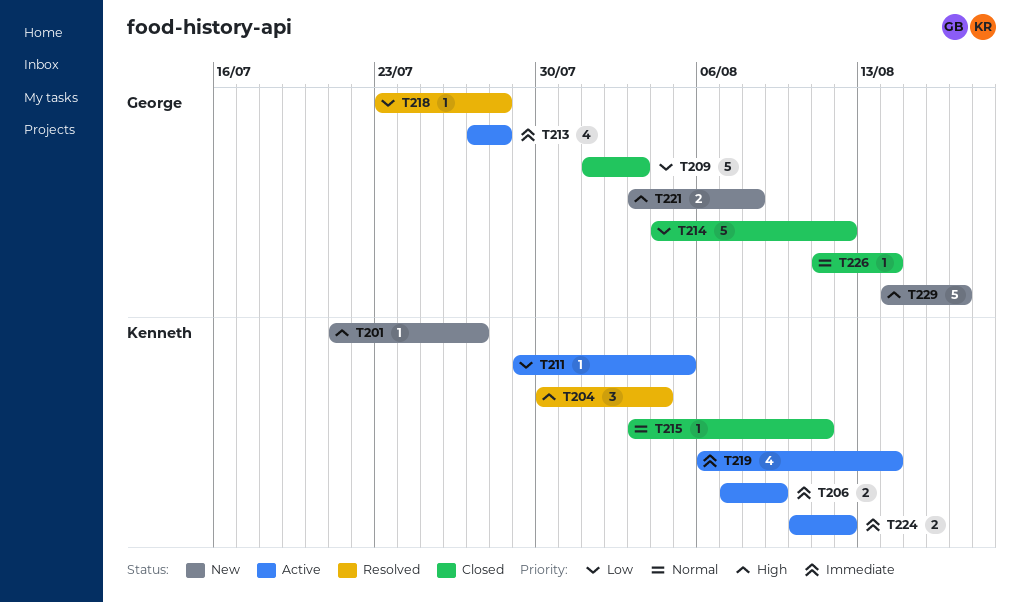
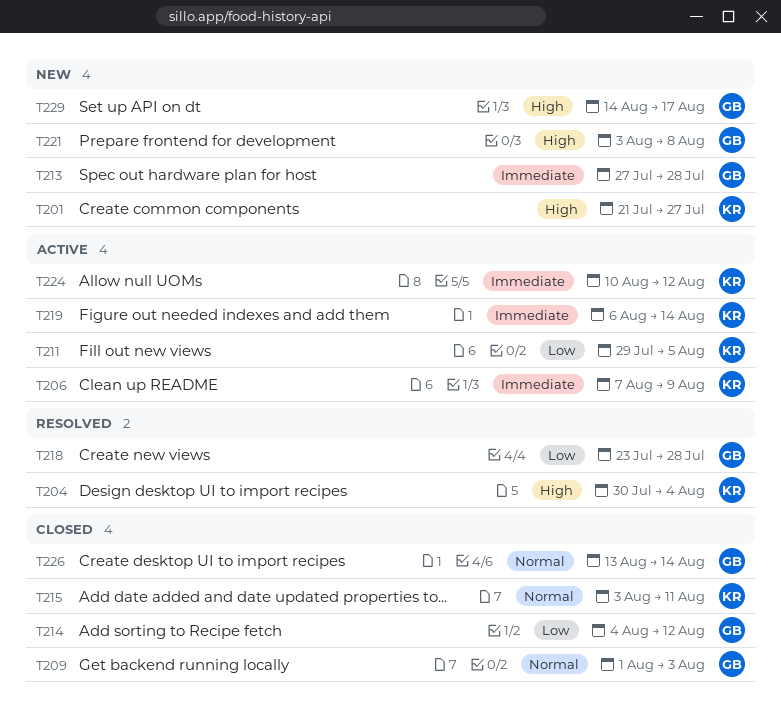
T209, priority: Low -> Normal
T213, status: Active -> New
T226, start: Aug 11 -> Aug 13

